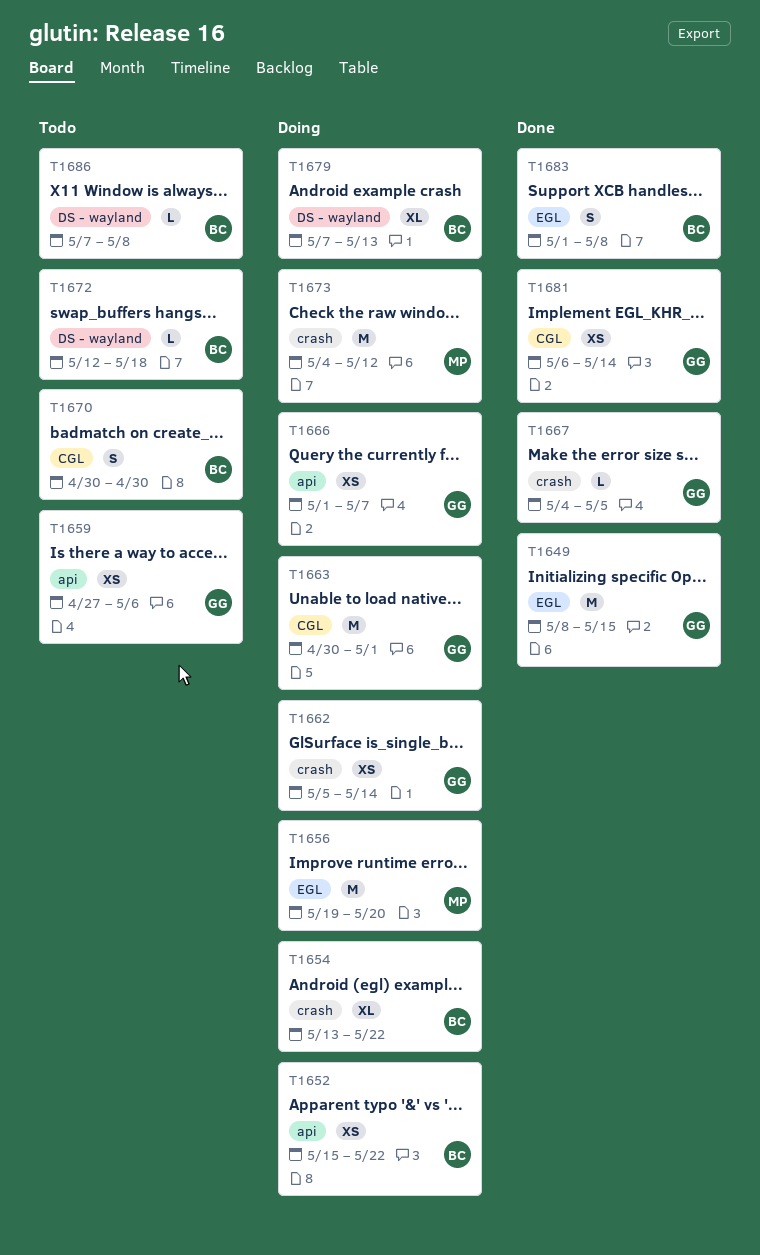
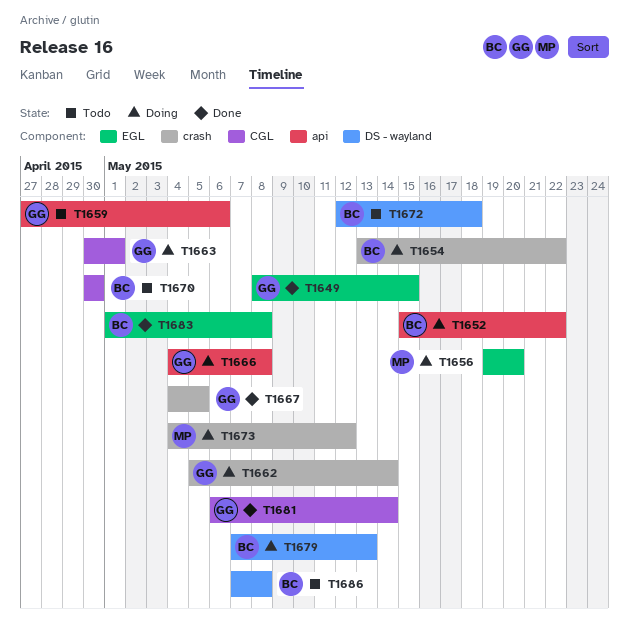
T1666, start: May 1 -> May 4
T1666, due: May 7 -> May 8

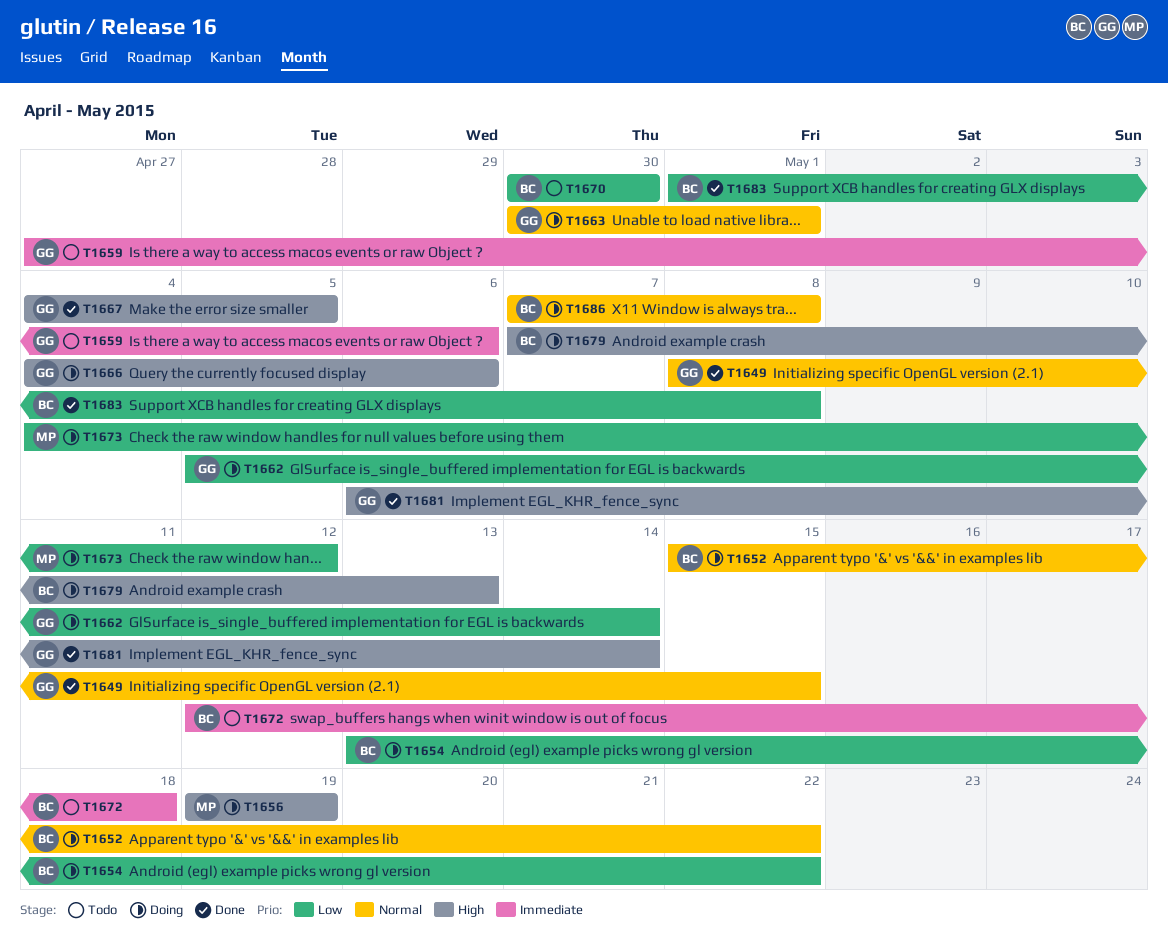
T1656, due: May 20 -> May 19
T1666, due: May 8 -> May 6
T1686, status: Todo -> Doing

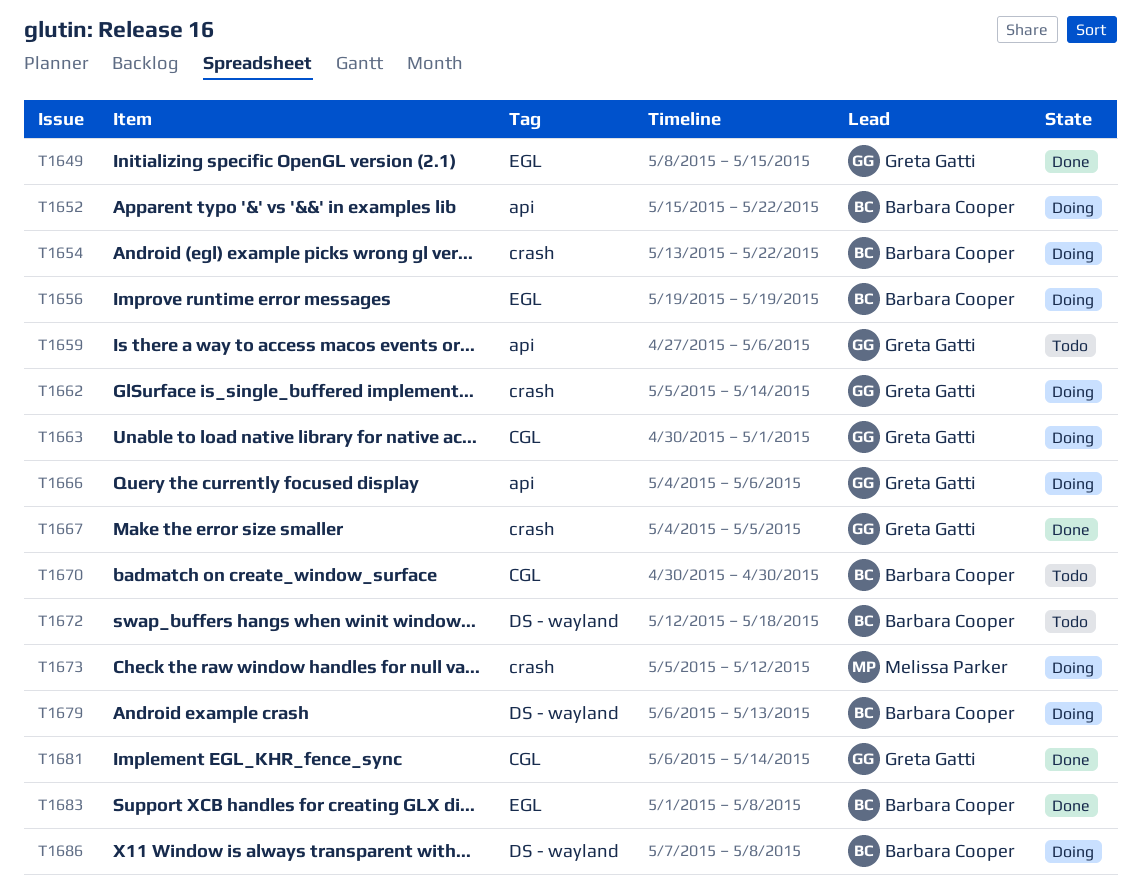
T1656, owner: Melissa Parker -> Barbara Cooper
T1673, start: May 4 -> May 5
T1679, start: May 7 -> May 6

